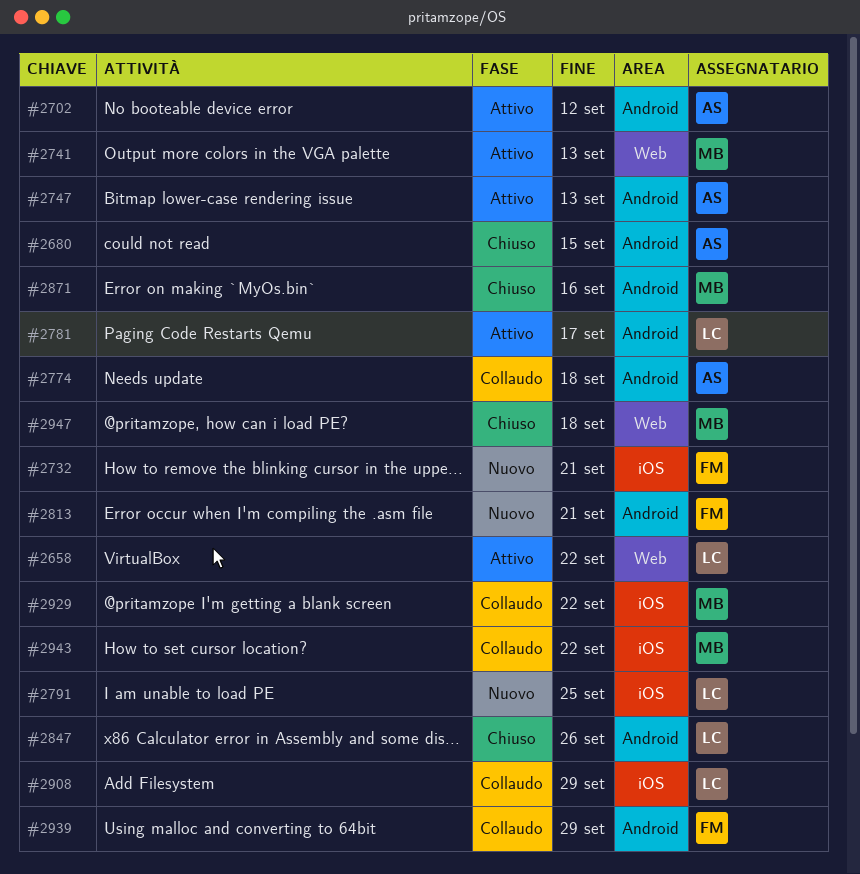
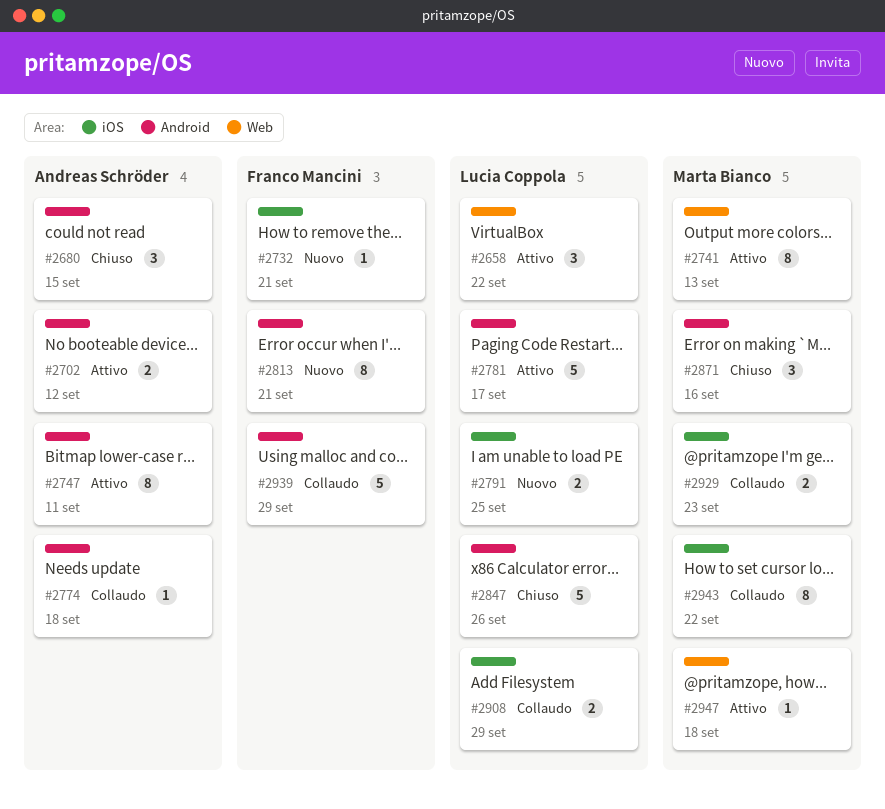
#2747, due: Sep 13 -> Sep 11
#2929, due: Sep 22 -> Sep 23
#2947, status: Chiuso -> Attivo

